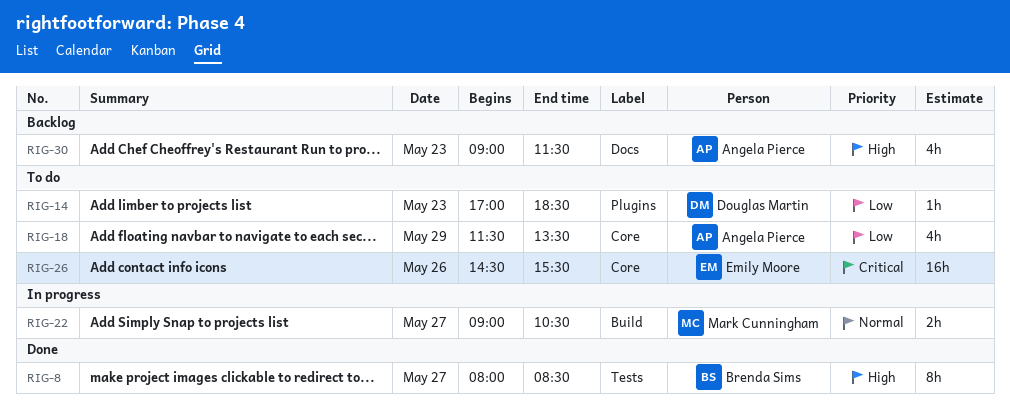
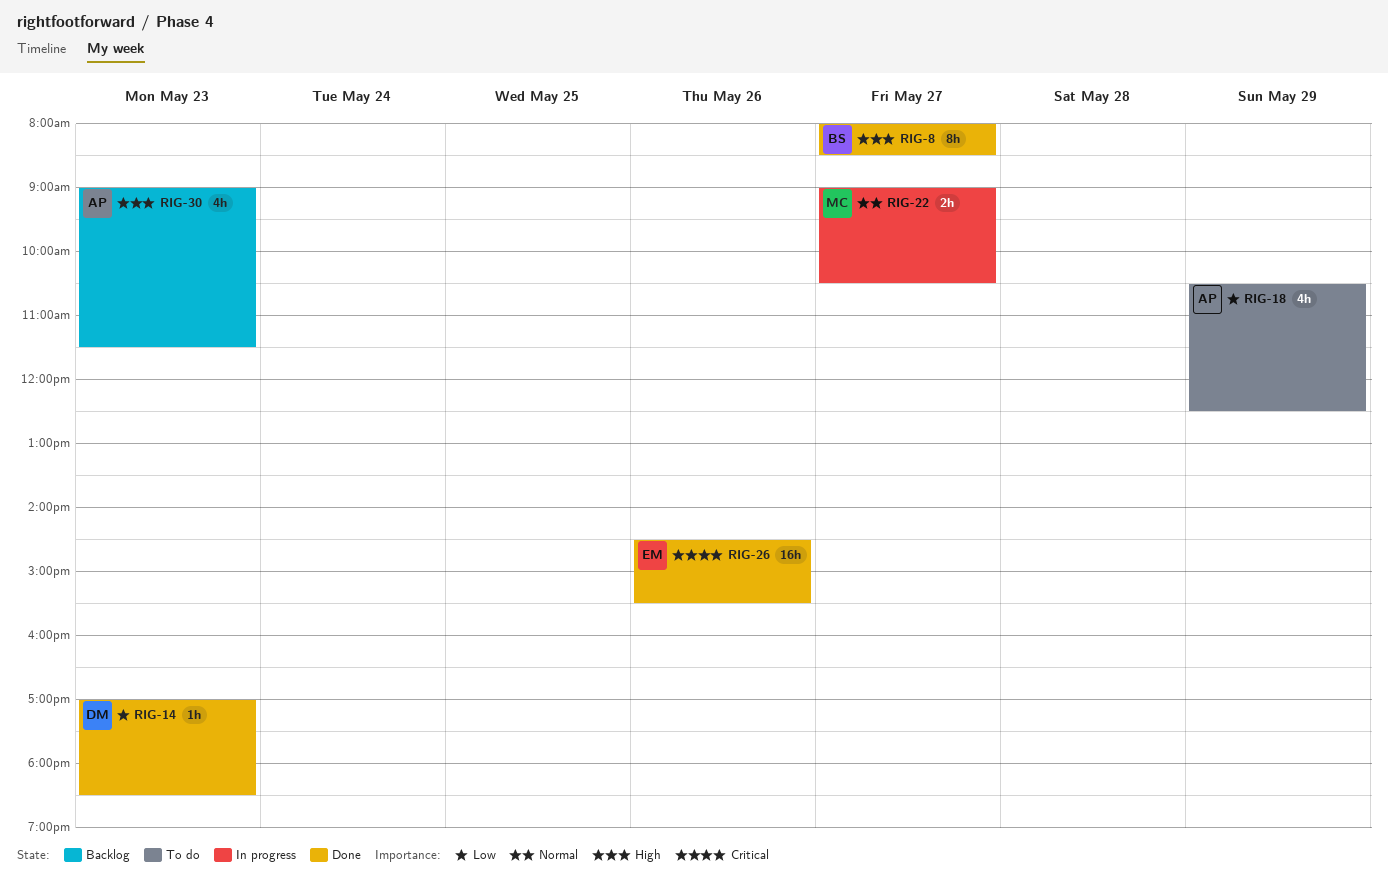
RIG-14, status: To do -> Done
RIG-18, begins: 11:30 -> 10:30
RIG-18, ends: 13:30 -> 12:30
RIG-26, status: To do -> Done

